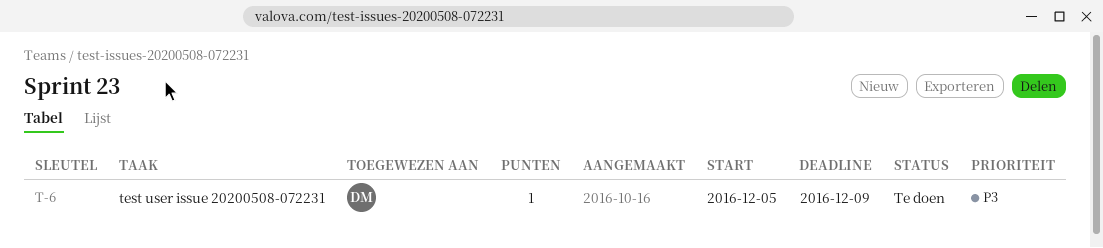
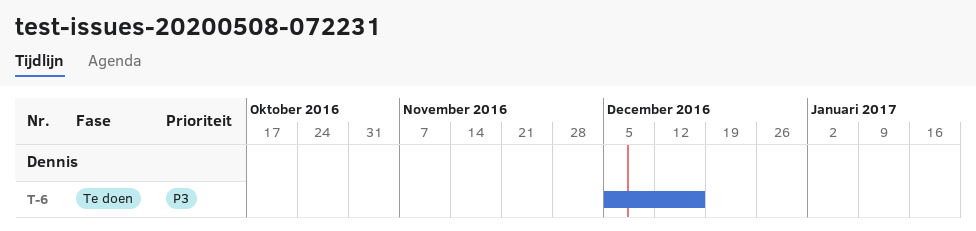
T-6, due: Dec 9 -> Dec 16

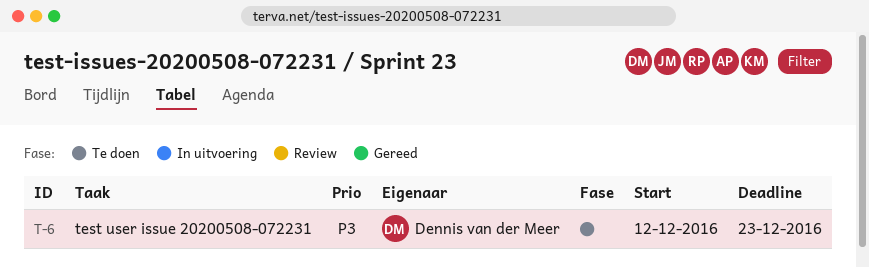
T-6, start: Dec 5 -> Dec 12
T-6, due: Dec 16 -> Dec 23

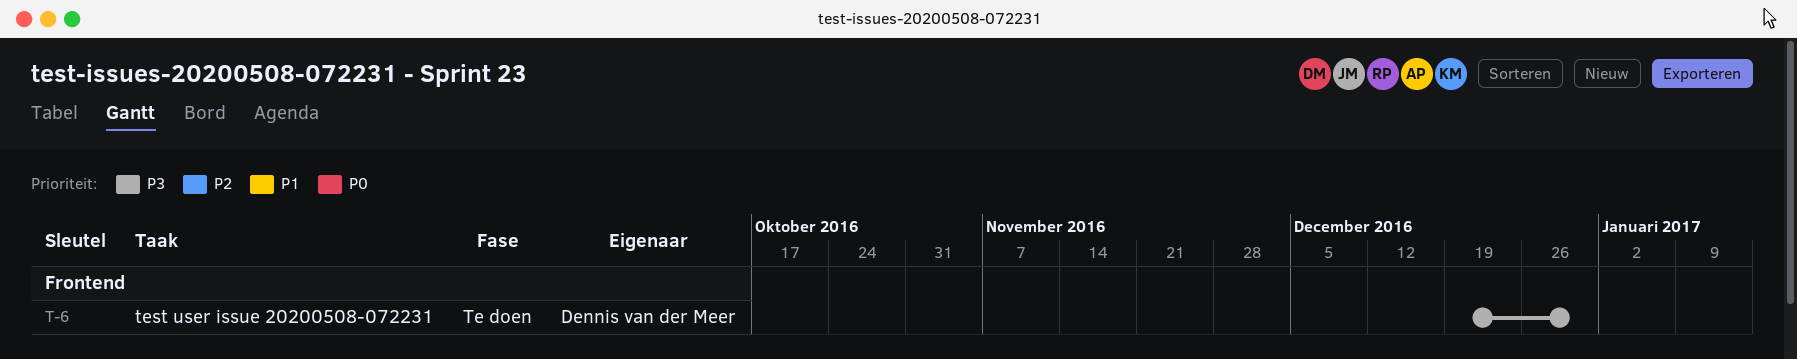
T-6, start: Dec 12 -> Dec 19
T-6, due: Dec 23 -> Dec 30

